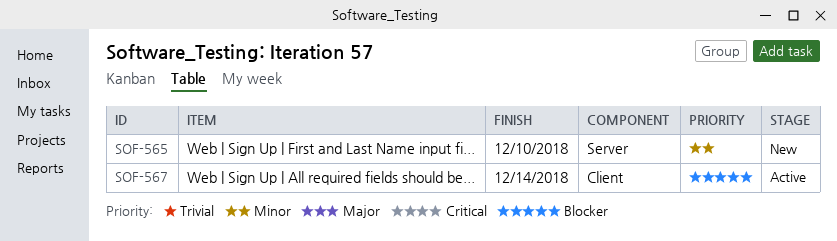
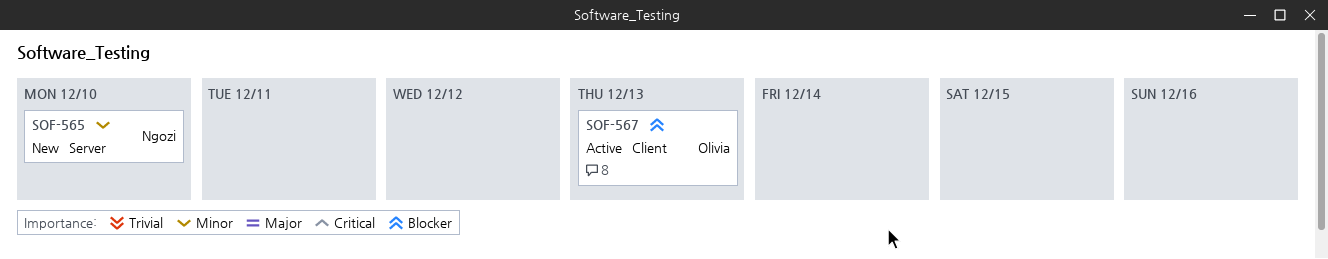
SOF-567, due: Dec 14 -> Dec 13

